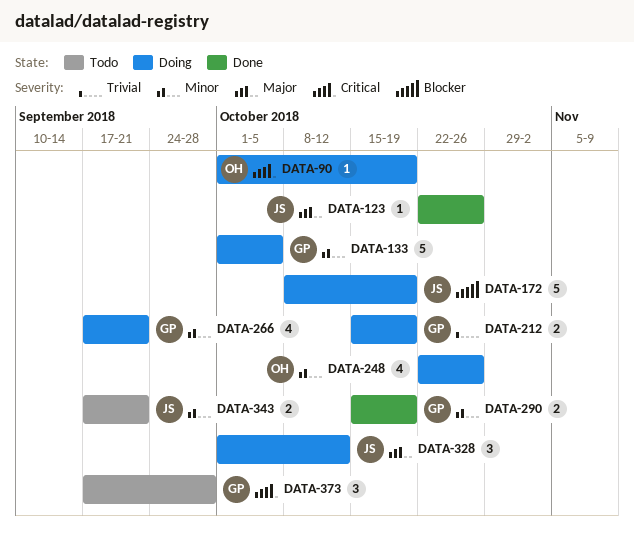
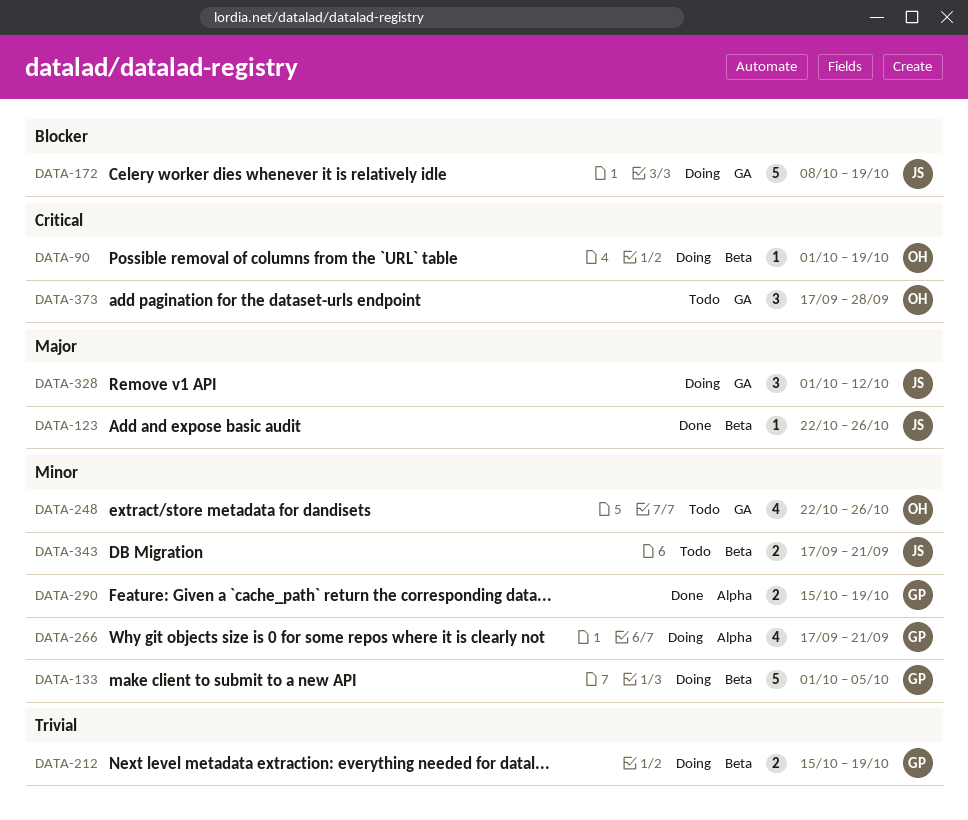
DATA-248, status: Doing -> Todo
DATA-373, owner: GP -> OH

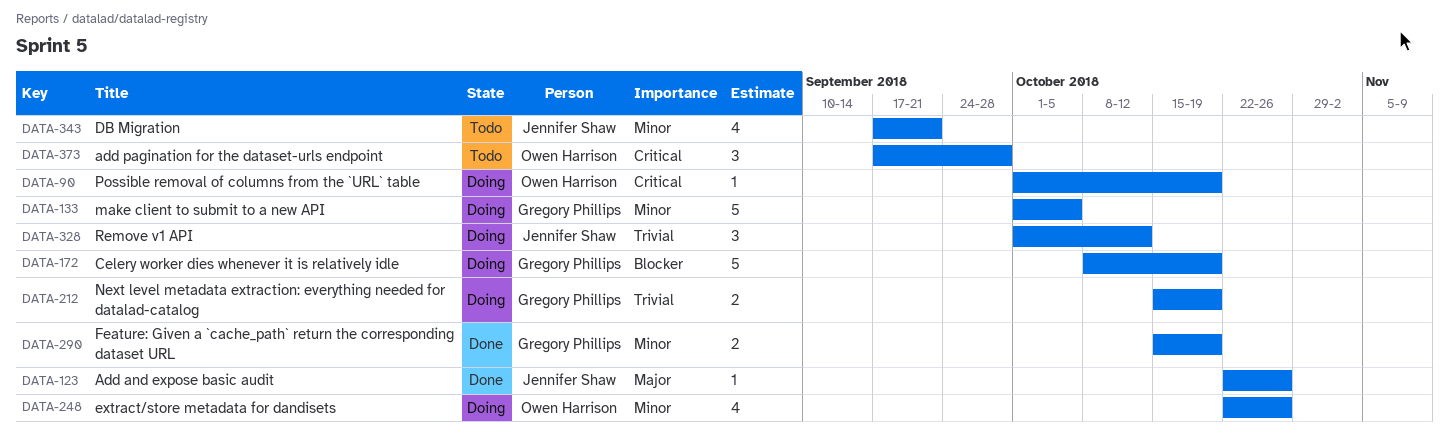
DATA-172, owner: Jennifer Shaw -> Gregory Phillips
DATA-248, status: Todo -> Doing
DATA-266: present -> none
DATA-328, priority: Major -> Trivial
DATA-343, estimate: 2 -> 4

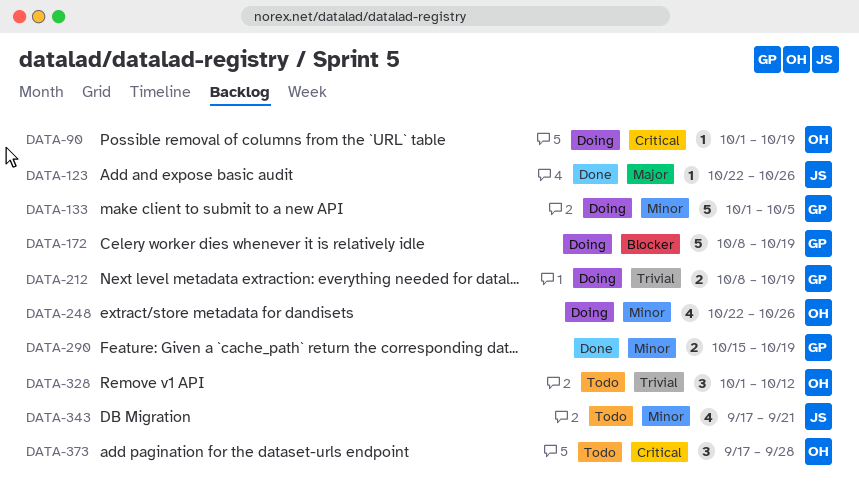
DATA-212, start: Oct 15 -> Oct 8
DATA-328, status: Doing -> Todo
DATA-328, owner: Jennifer Shaw -> Owen Harrison

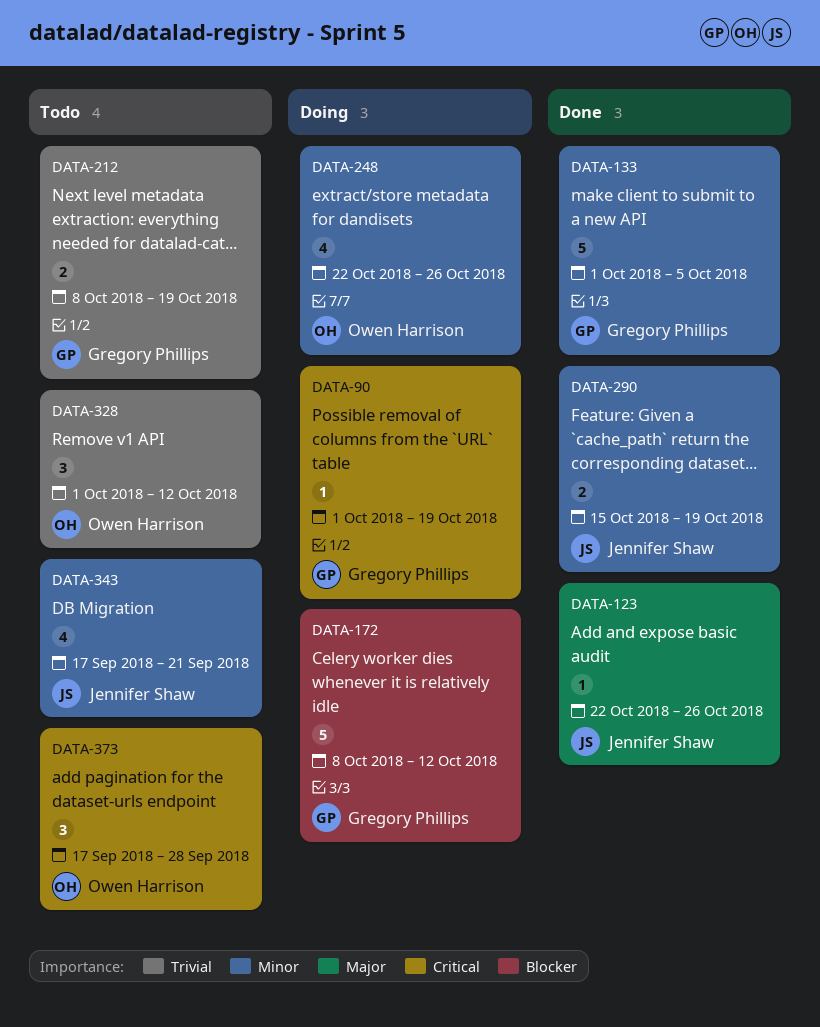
DATA-90, owner: Owen Harrison -> Gregory Phillips
DATA-133, status: Doing -> Done
DATA-172, due: Oct 19 -> Oct 12
DATA-212, status: Doing -> Todo
DATA-290, owner: Gregory Phillips -> Jennifer Shaw

